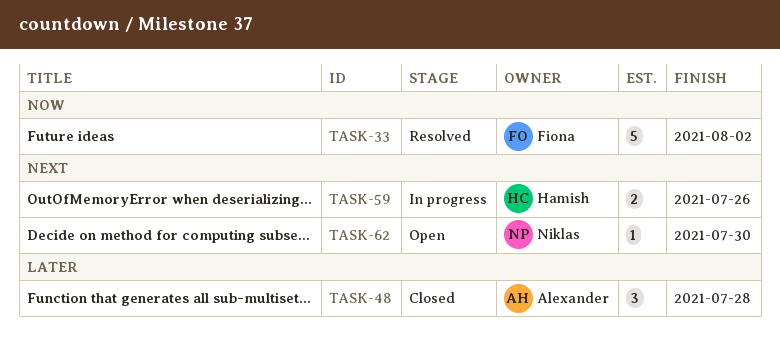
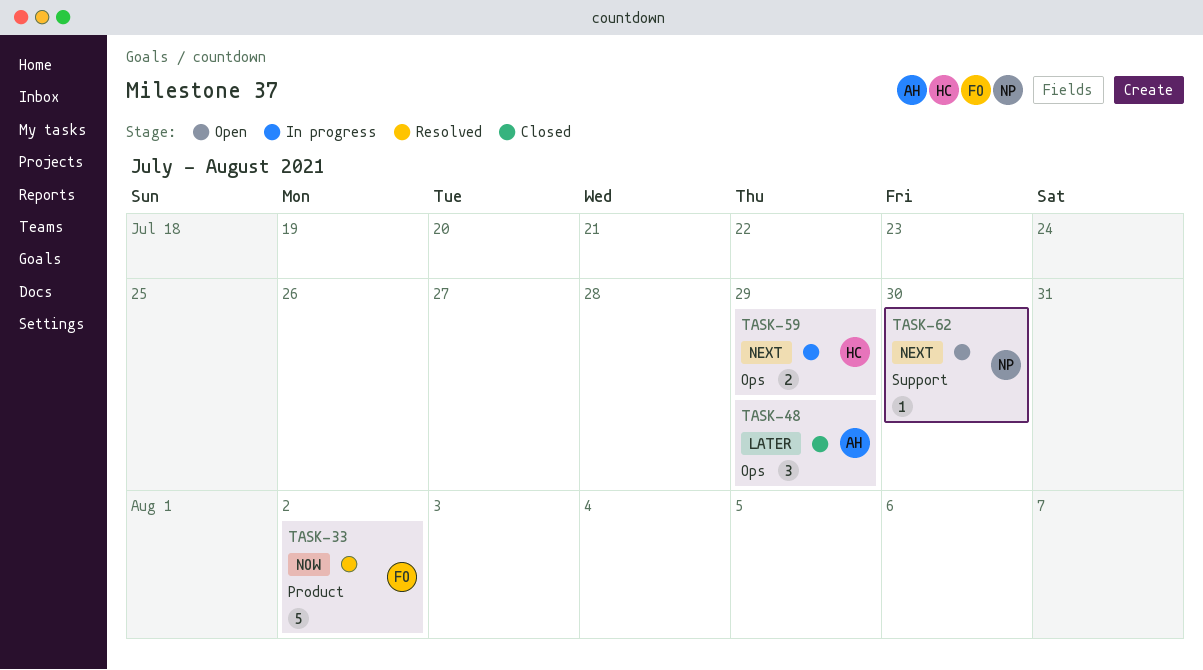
TASK-48, due: Jul 28 -> Jul 29
TASK-59, due: Jul 26 -> Jul 29

